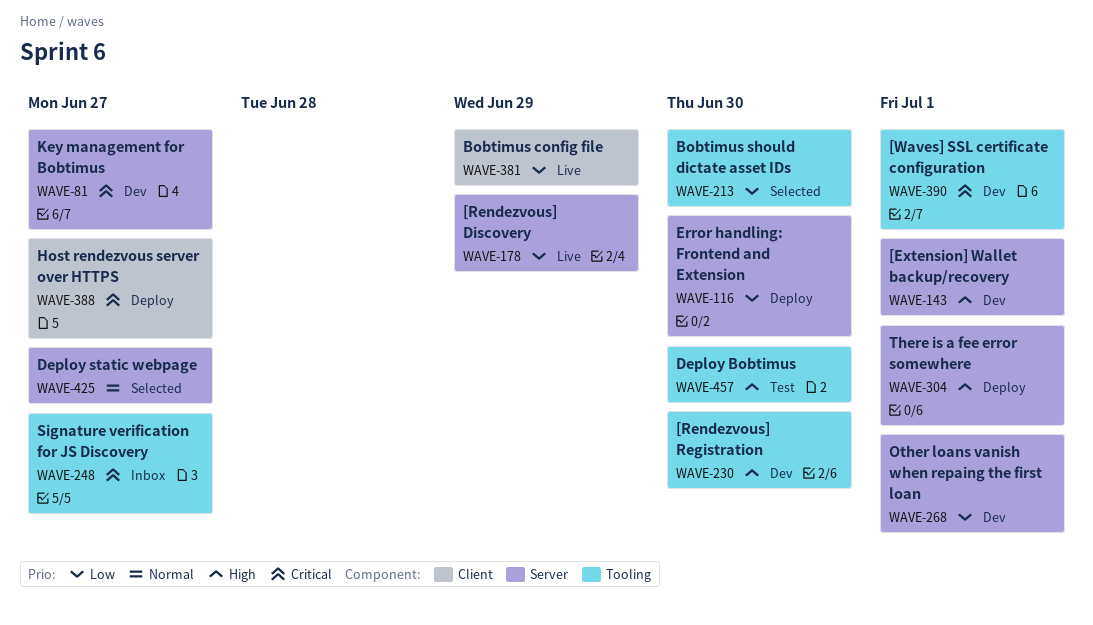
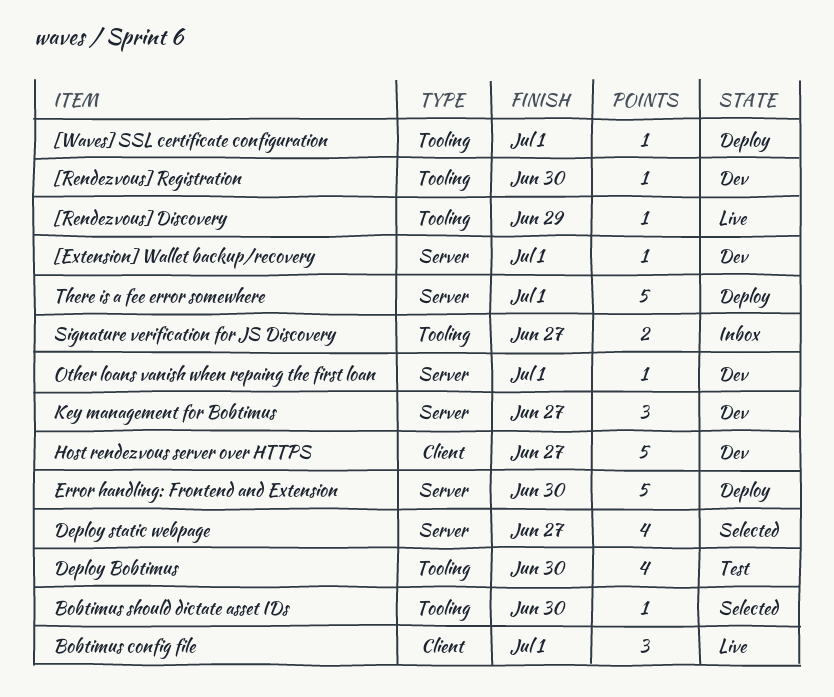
[Rendezvous] Discovery, label: Server -> Tooling
[Waves] SSL certificate configuration, status: Dev -> Deploy
Bobtimus config file, due: Jun 29 -> Jul 1
Host rendezvous server over HTTPS, status: Deploy -> Dev

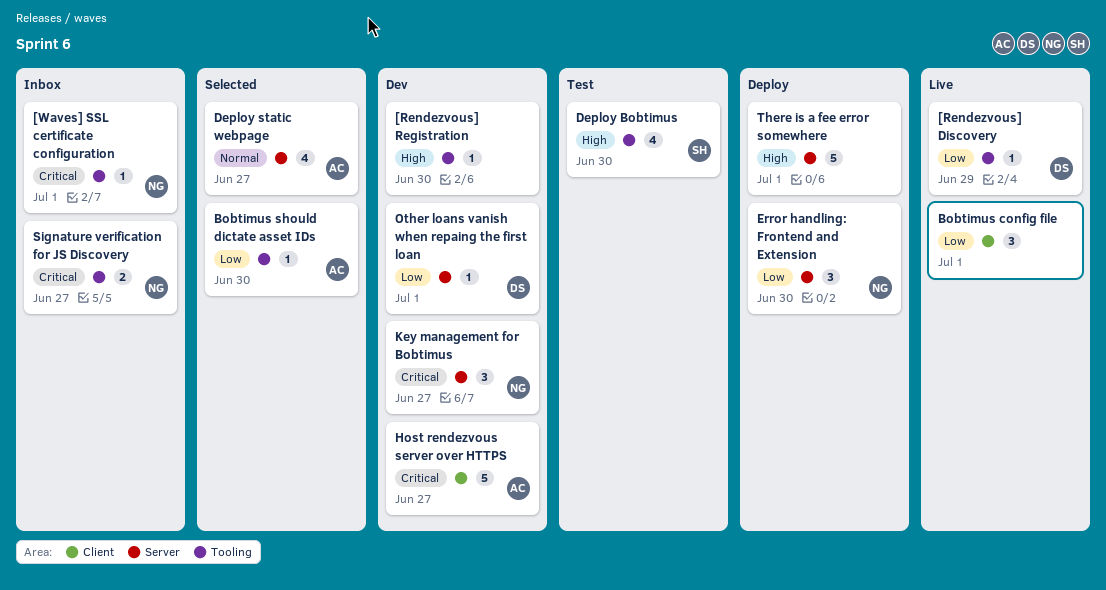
[Extension] Wallet backup/recovery: present -> none
[Waves] SSL certificate configuration, status: Deploy -> Inbox
Error handling: Frontend and Extension, estimate: 5 -> 3

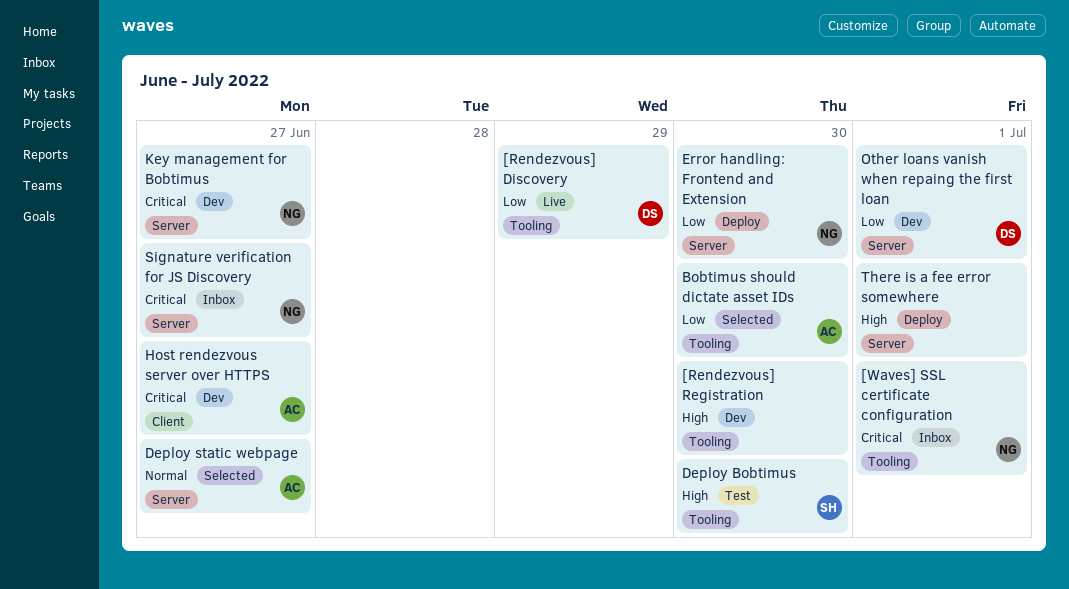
Bobtimus config file: present -> none
Signature verification for JS Discovery, label: Tooling -> Server

